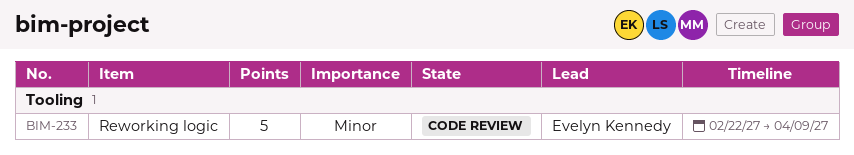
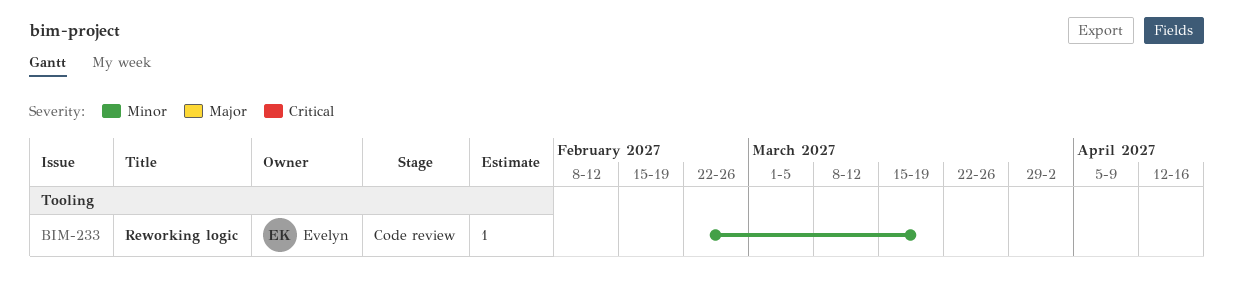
BIM-233, estimate: 5 -> 1
BIM-233, due: Apr 9 -> Mar 19

